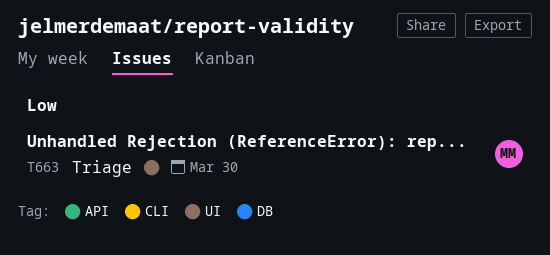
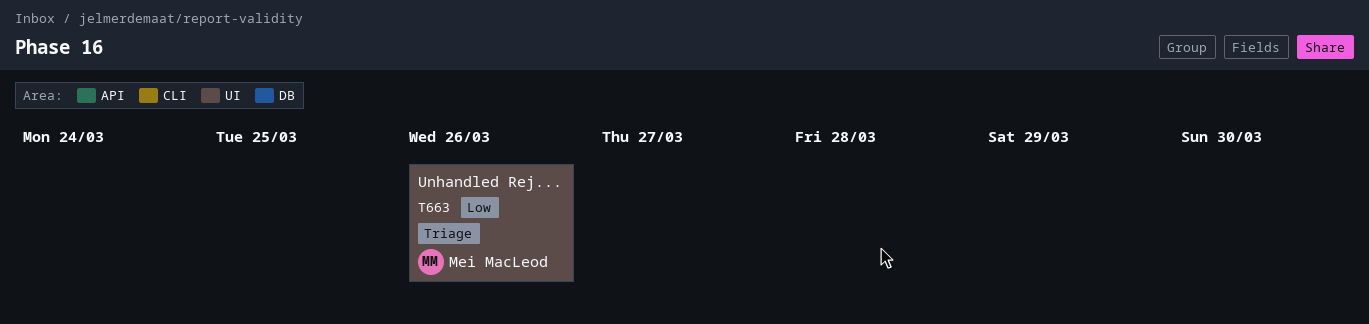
T663, due: Mar 30 -> Mar 26

